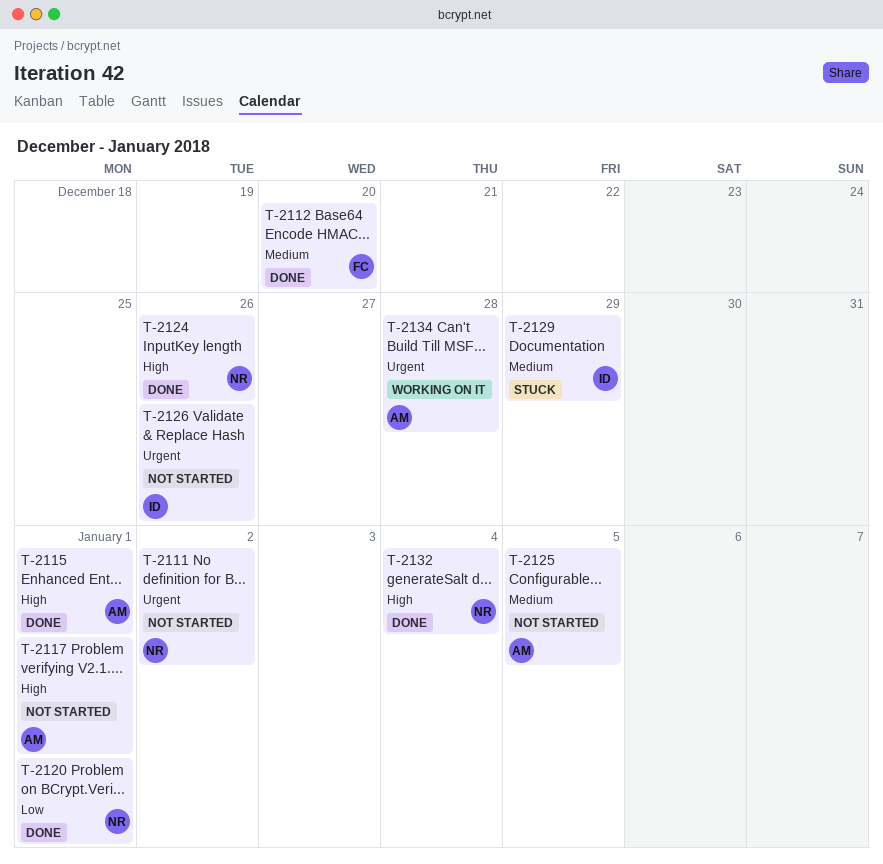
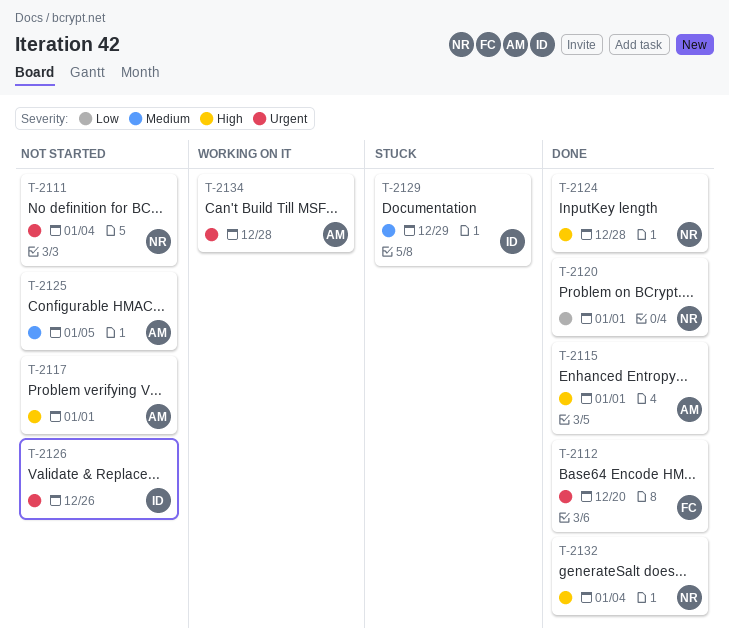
T-2111, due: Jan 2 -> Jan 4
T-2112, priority: Medium -> Urgent
T-2124, due: Dec 26 -> Dec 28

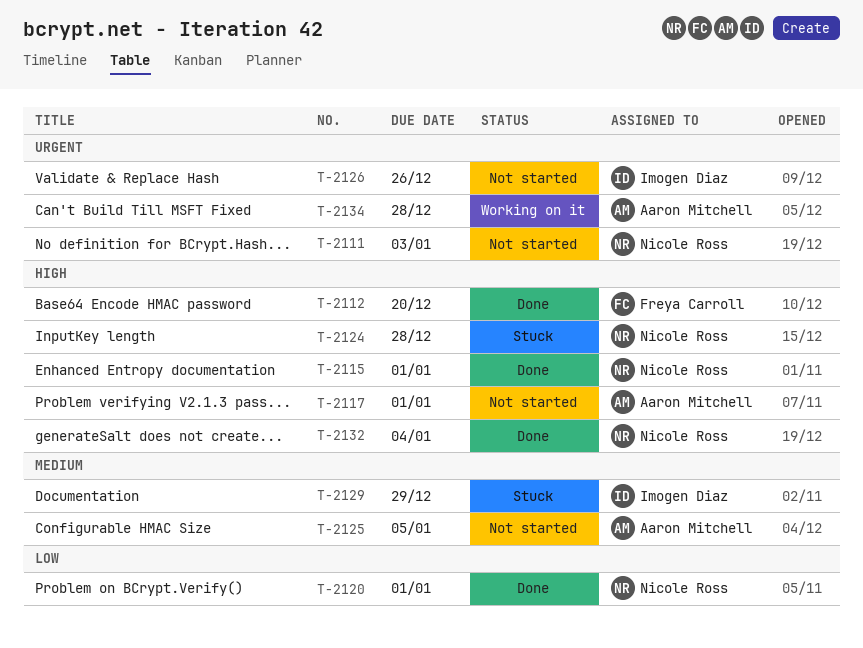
T-2111, due: Jan 4 -> Jan 3
T-2112, priority: Urgent -> High
T-2115, owner: Aaron Mitchell -> Nicole Ross
T-2124, status: Done -> Stuck

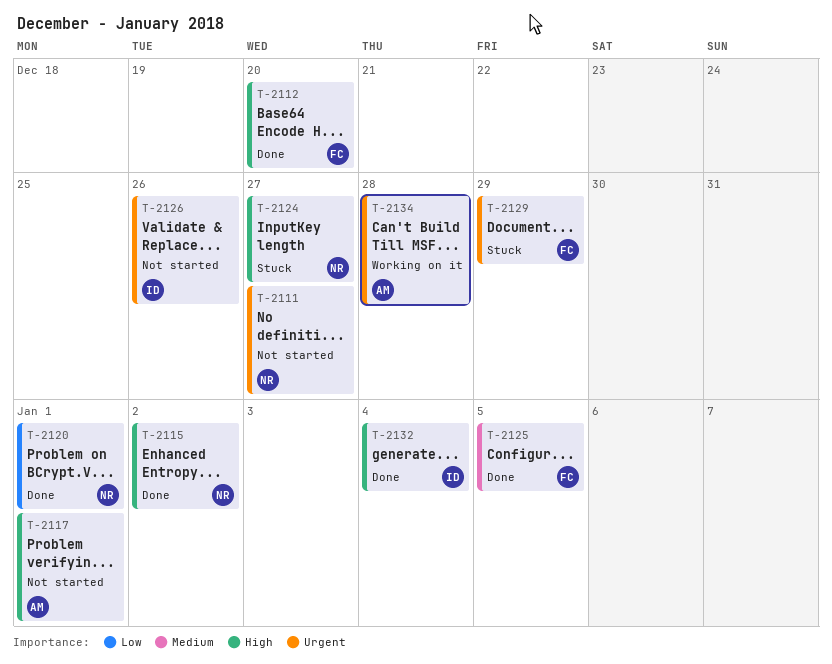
T-2111, due: Jan 3 -> Dec 27
T-2115, due: Jan 1 -> Jan 2
T-2124, due: Dec 28 -> Dec 27
T-2125, status: Not started -> Done
T-2125, owner: Aaron Mitchell -> Freya Carroll
T-2129, owner: Imogen Diaz -> Freya Carroll
T-2129, priority: Medium -> Urgent
T-2132, owner: Nicole Ross -> Imogen Diaz

